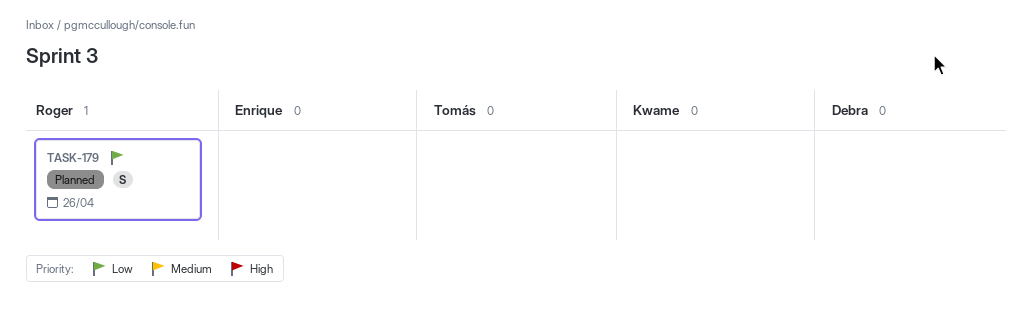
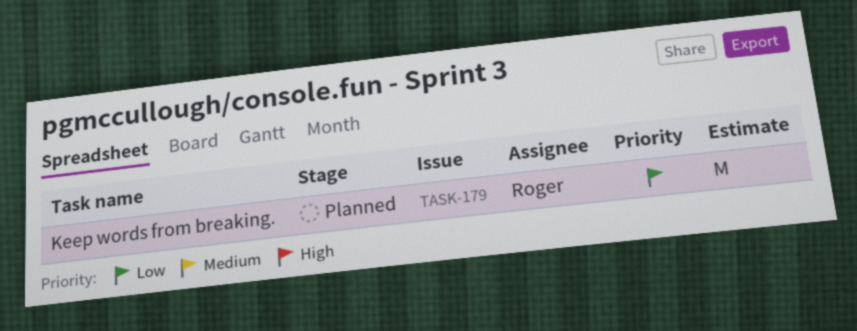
TASK-179, estimate: S -> M

